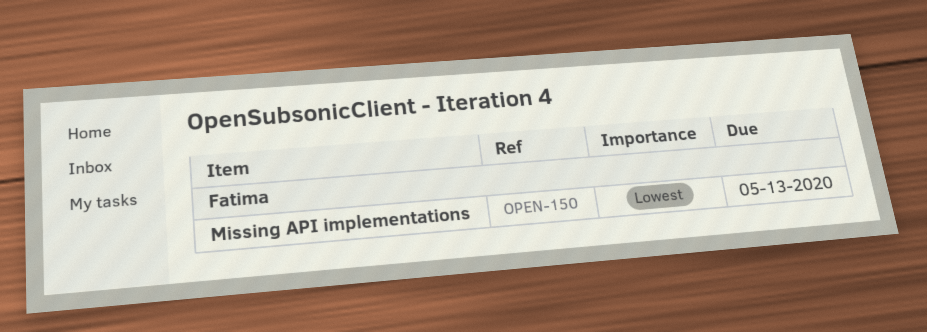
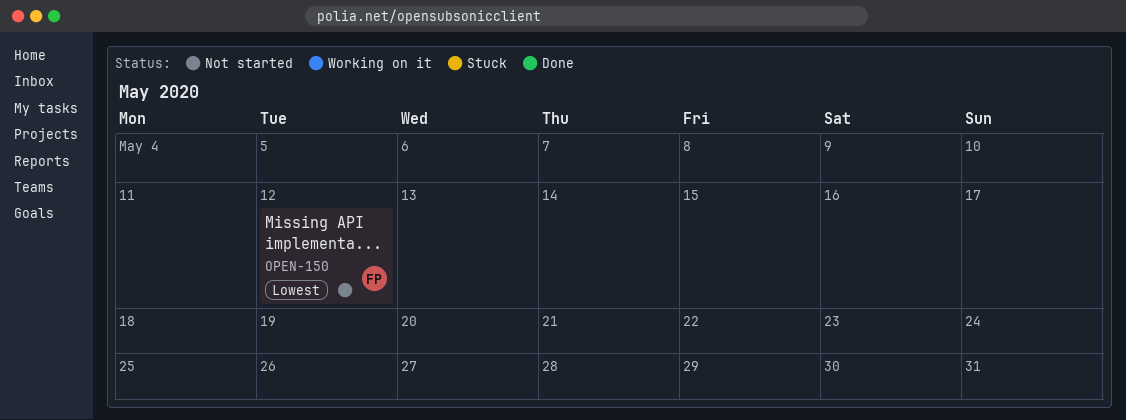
OPEN-150, due: May 13 -> May 12

